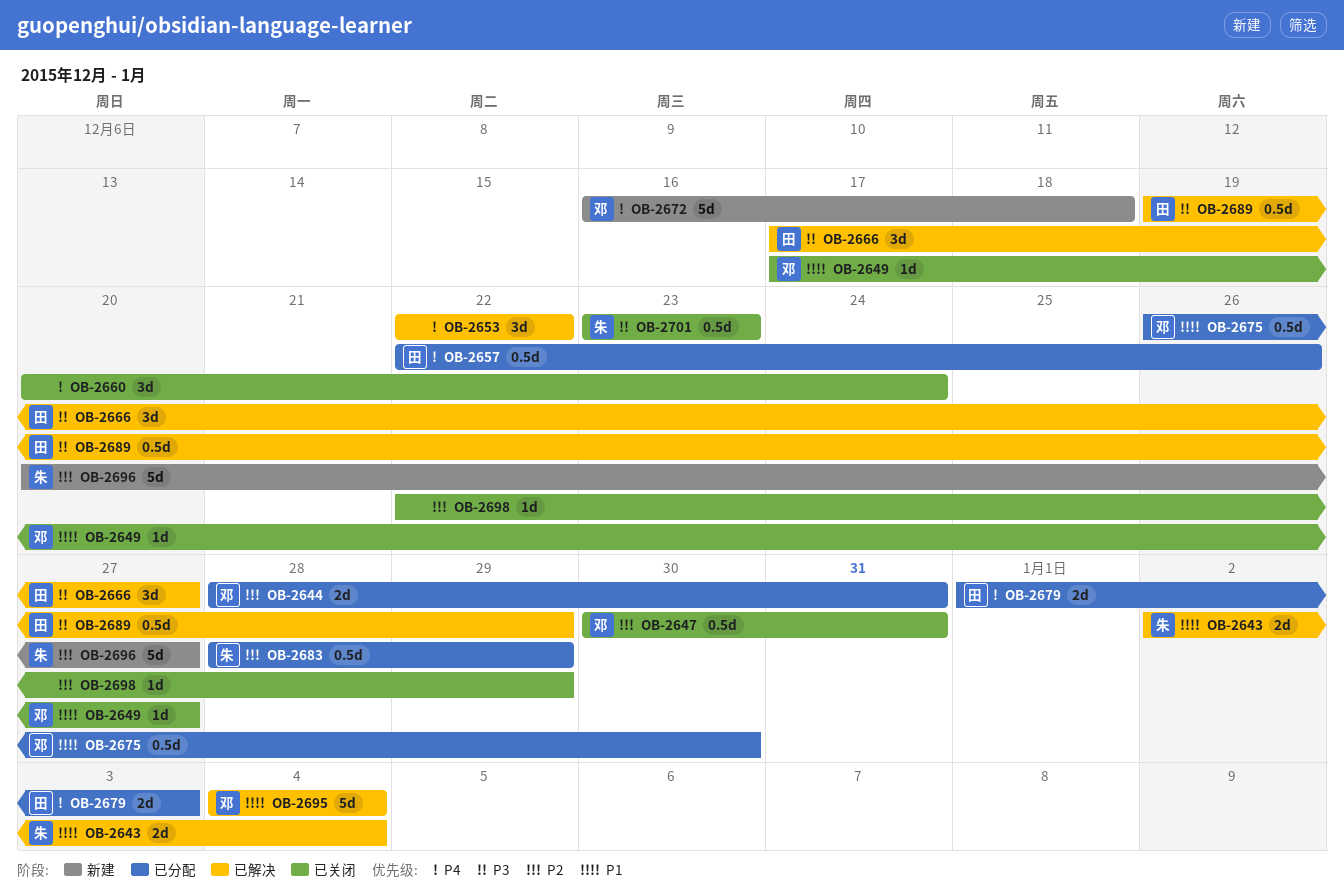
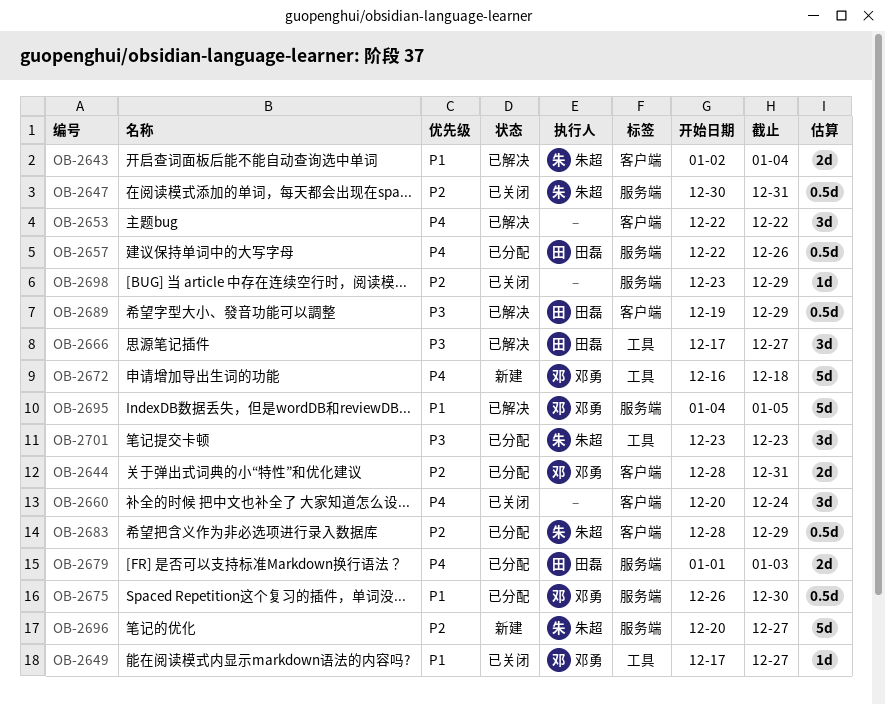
OB-2647, owner: 邓勇 -> 朱超
OB-2695, due: Jan 4 -> Jan 5
OB-2698, start: Dec 22 -> Dec 23
OB-2701, status: 已关闭 -> 已分配
OB-2701, estimate: 0.5d -> 3d

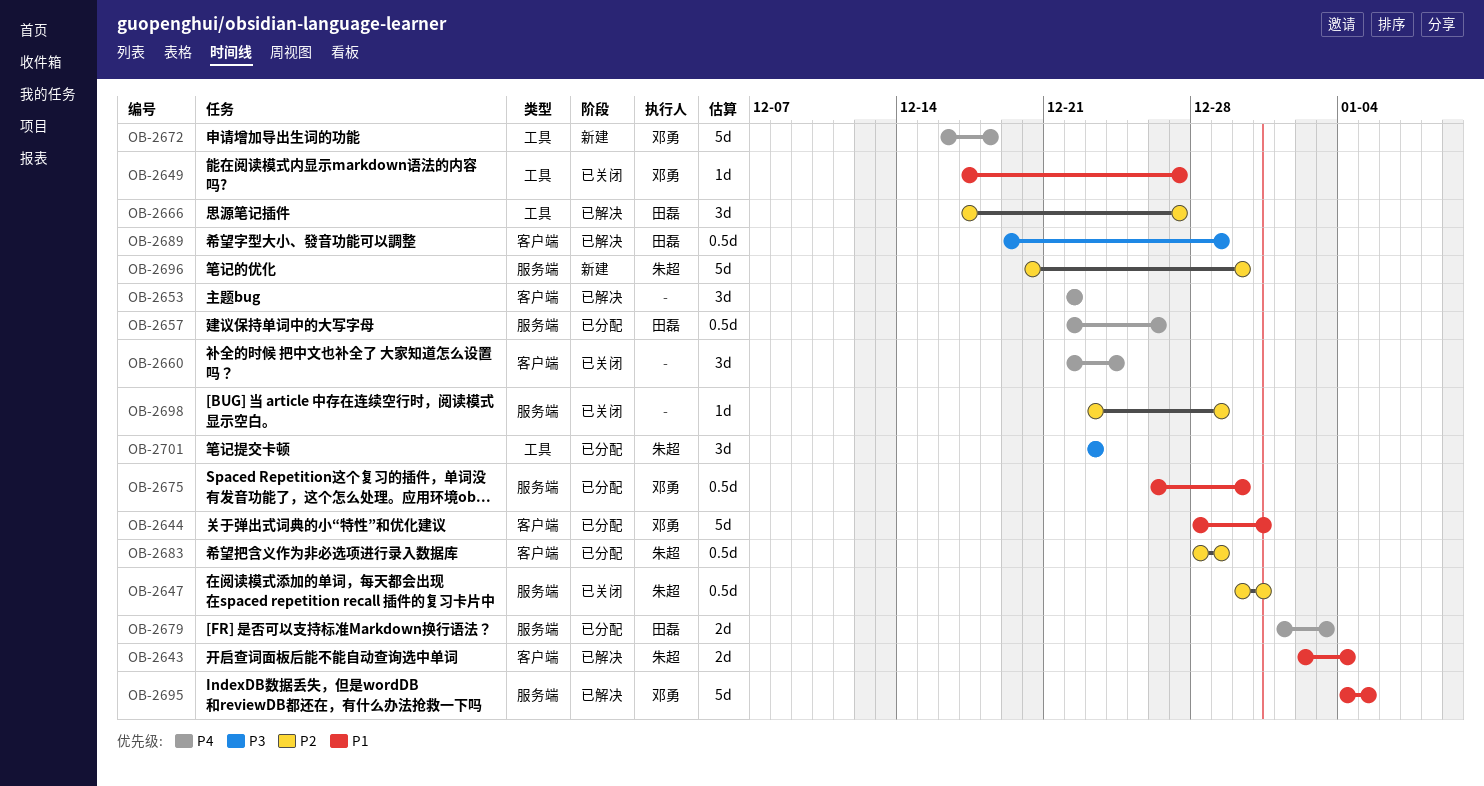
OB-2644, priority: P2 -> P1
OB-2644, estimate: 2d -> 5d
OB-2660, start: Dec 20 -> Dec 22
OB-2666, priority: P3 -> P2
OB-2696, due: Dec 27 -> Dec 30

